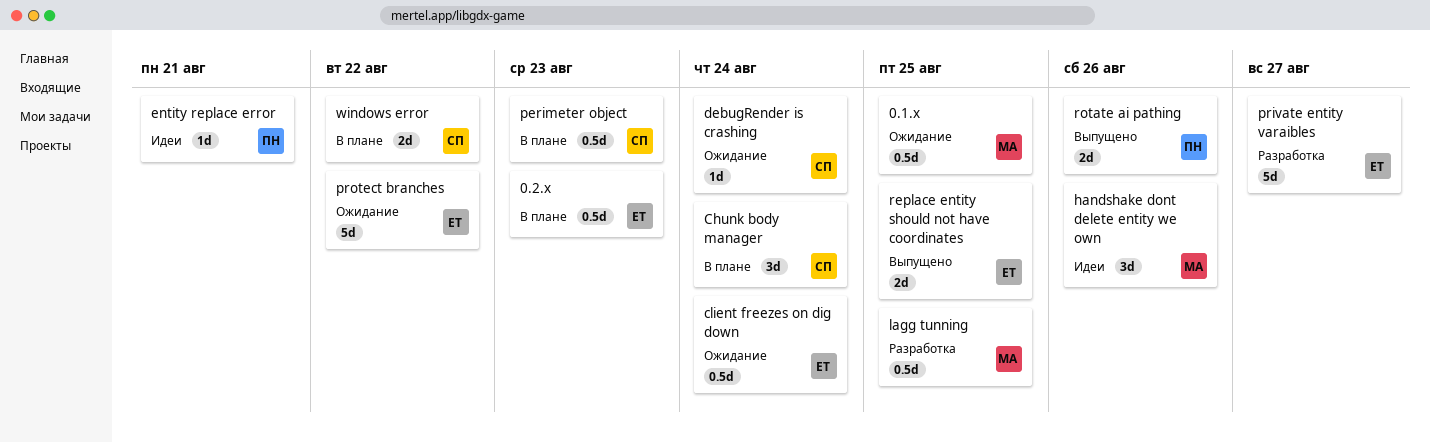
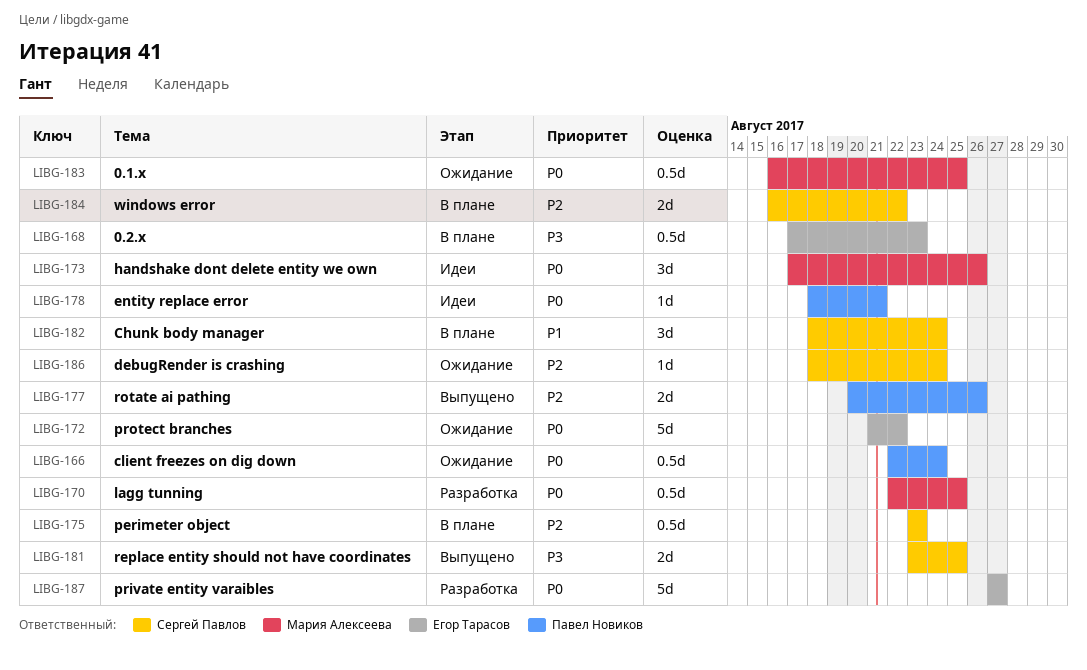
client freezes on dig down, owner: Егор Тарасов -> Павел Новиков
replace entity should not have coordinates, owner: Егор Тарасов -> Сергей Павлов

